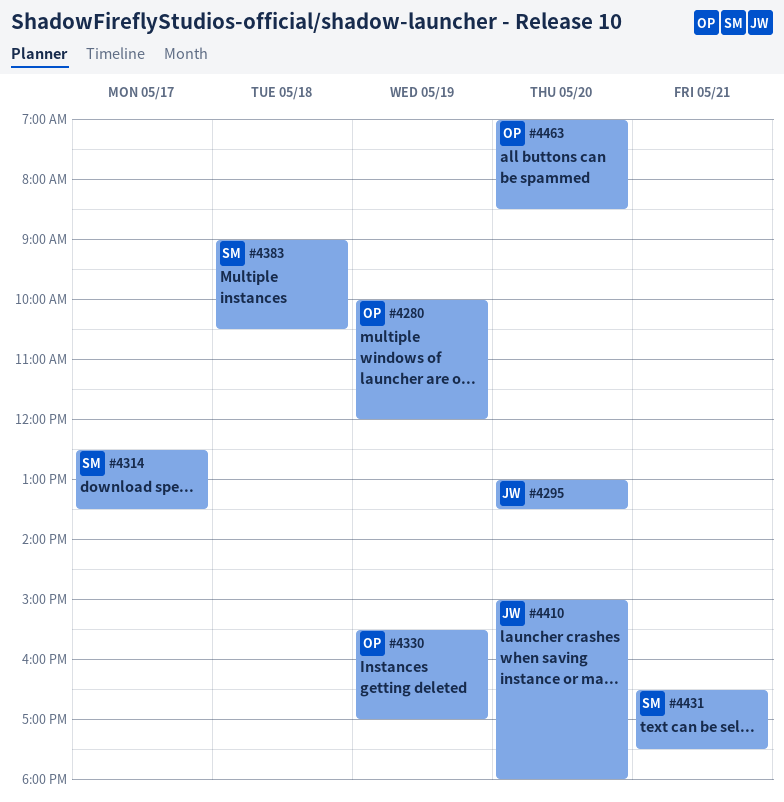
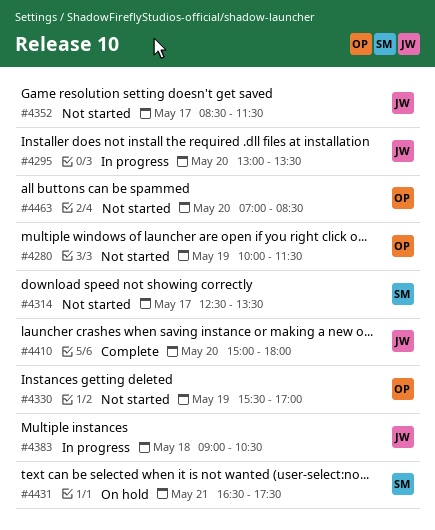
#4280, ends: 12:00 -> 11:30
#4352: none -> present
#4383, owner: SM -> JW

